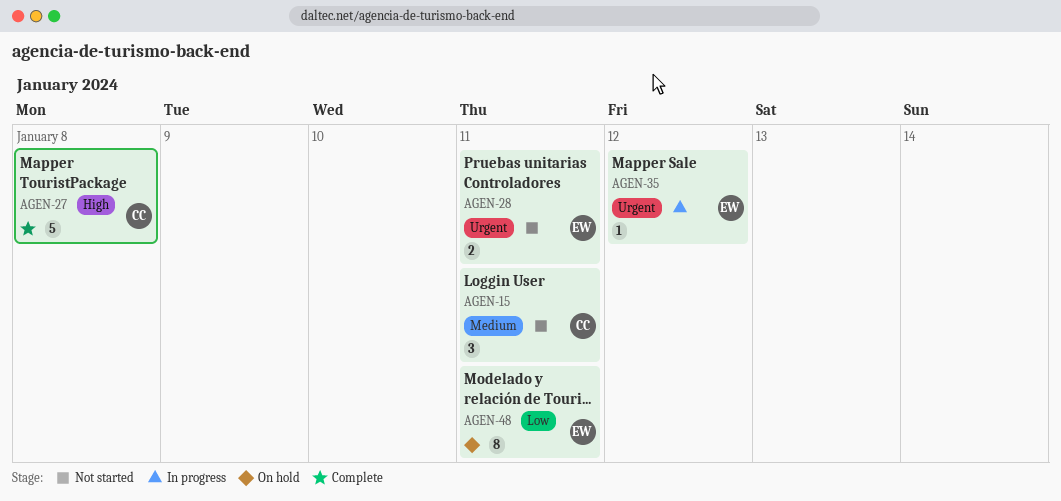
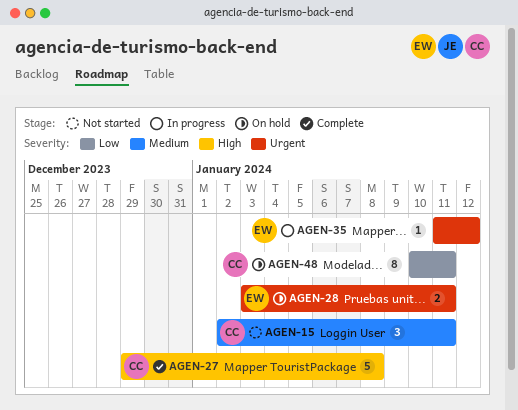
AGEN-28, status: Not started -> On hold
AGEN-48, owner: EW -> CC

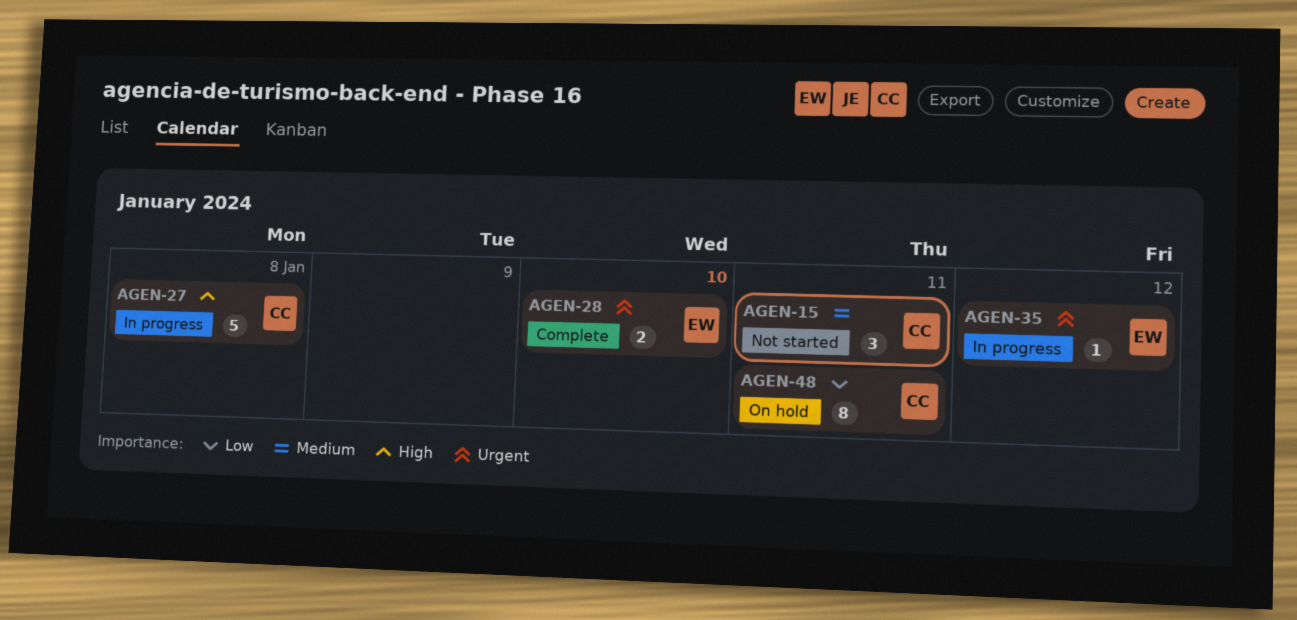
AGEN-27, status: Complete -> In progress
AGEN-28, status: On hold -> Complete
AGEN-28, due: Jan 11 -> Jan 10

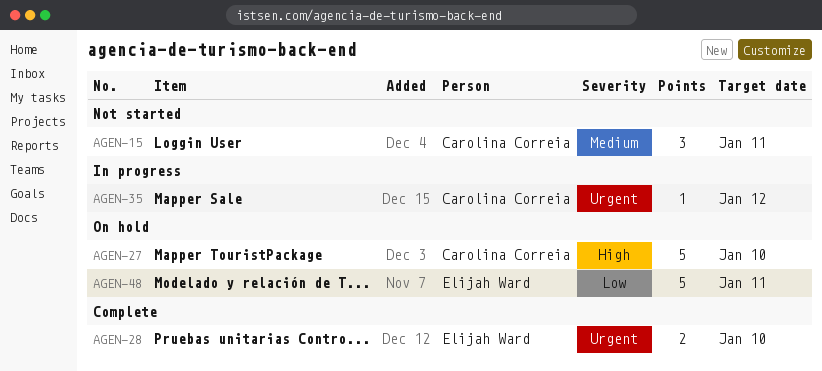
AGEN-27, status: In progress -> On hold
AGEN-27, due: Jan 8 -> Jan 10
AGEN-35, owner: Elijah Ward -> Carolina Correia
AGEN-48, owner: Carolina Correia -> Elijah Ward
AGEN-48, estimate: 8 -> 5

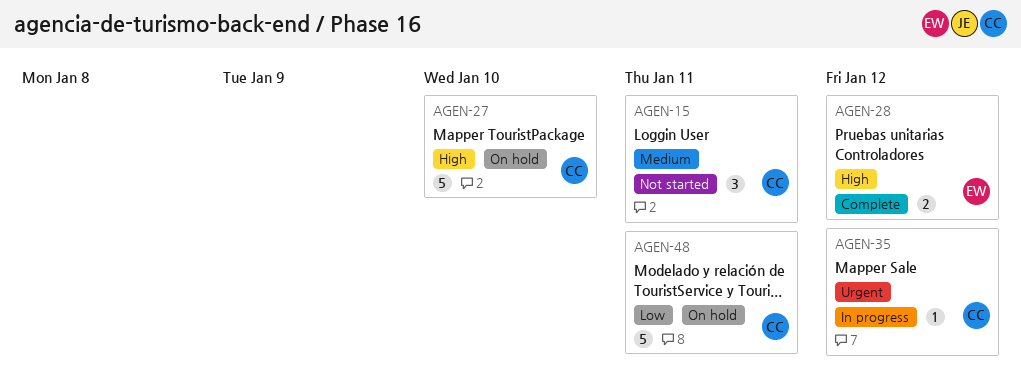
AGEN-28, priority: Urgent -> High
AGEN-28, due: Jan 10 -> Jan 12
AGEN-48, owner: Elijah Ward -> Carolina Correia

